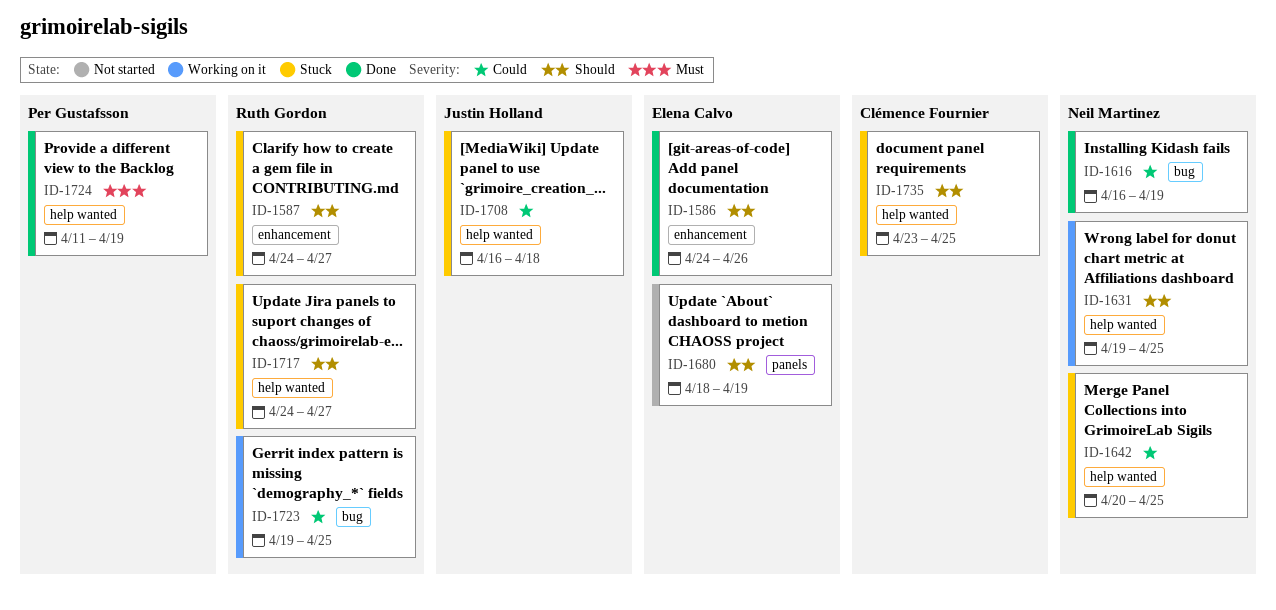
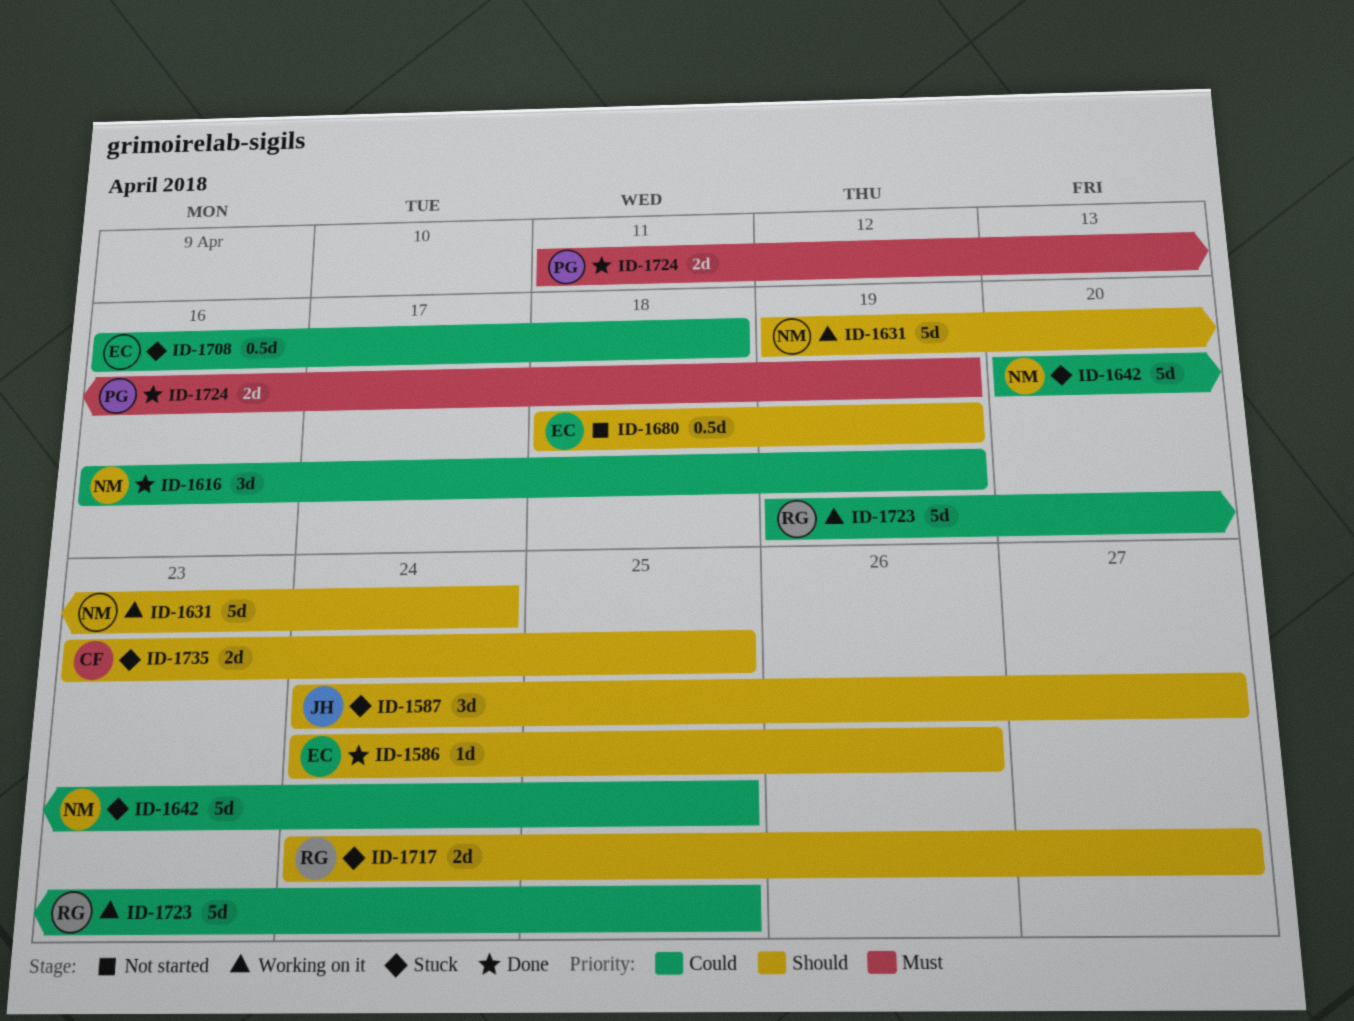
ID-1587, owner: Ruth Gordon -> Justin Holland
ID-1631, due: Apr 25 -> Apr 24
ID-1708, owner: Justin Holland -> Elena Calvo

